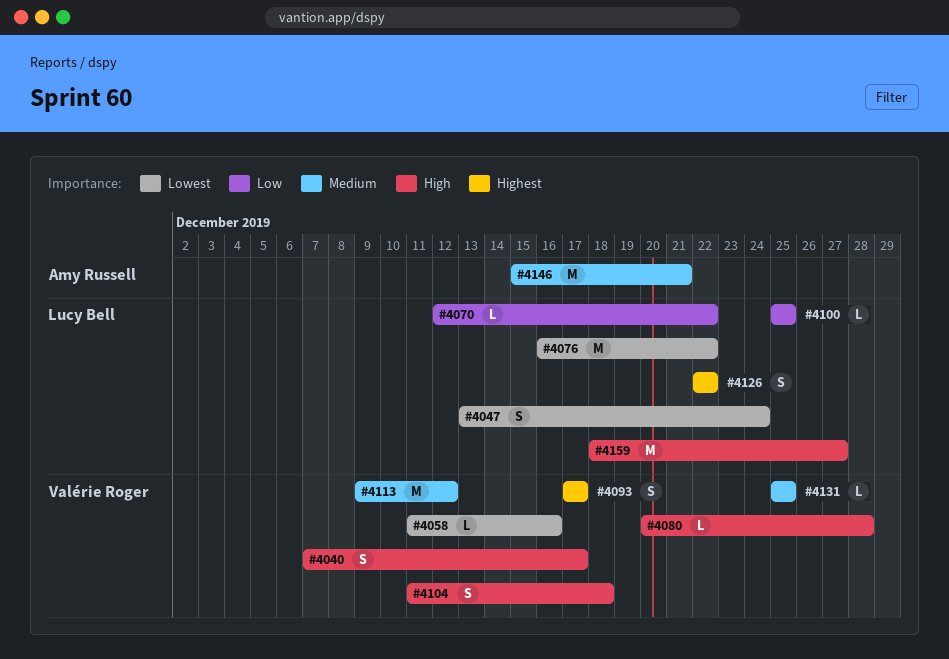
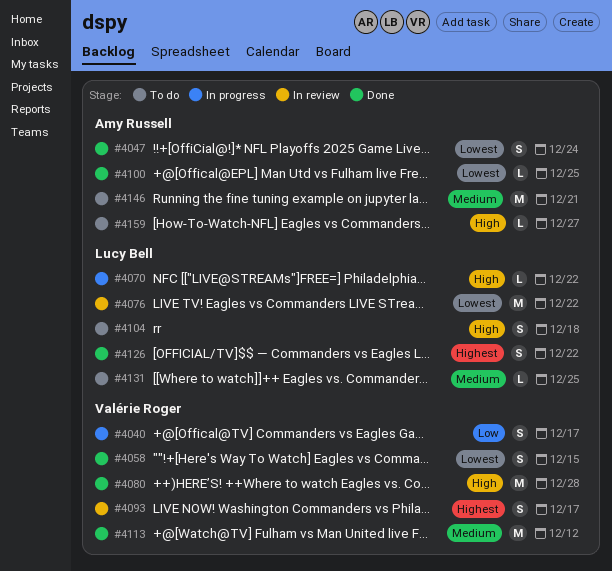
#4040, priority: High -> Low
#4047, owner: Lucy Bell -> Amy Russell
#4058, estimate: L -> S
#4058, due: Dec 16 -> Dec 15
#4070, priority: Low -> High
#4080, estimate: L -> M
#4100, owner: Lucy Bell -> Amy Russell
#4100, priority: Low -> Lowest
#4104, owner: Valérie Roger -> Lucy Bell
#4131, owner: Valérie Roger -> Lucy Bell
#4159, owner: Lucy Bell -> Amy Russell
#4159, estimate: M -> L

